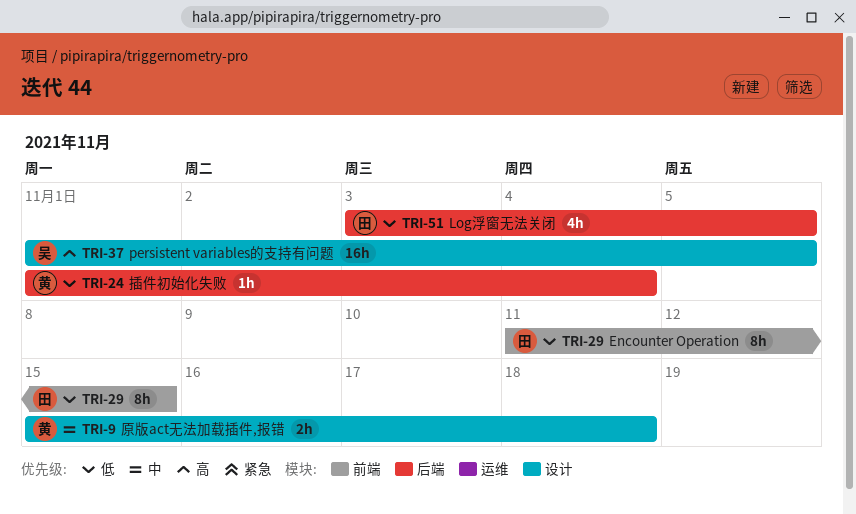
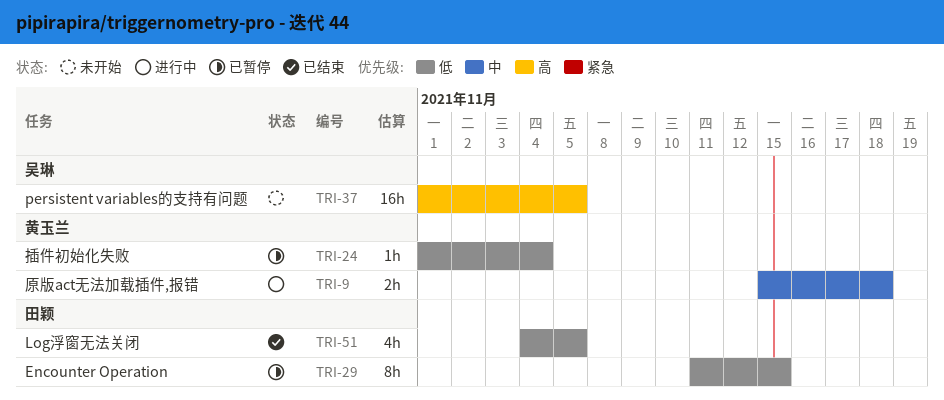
TRI-51, start: Nov 3 -> Nov 4

